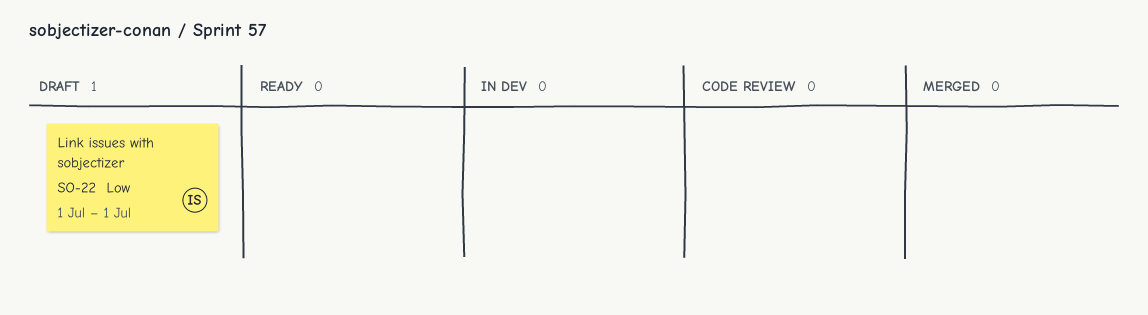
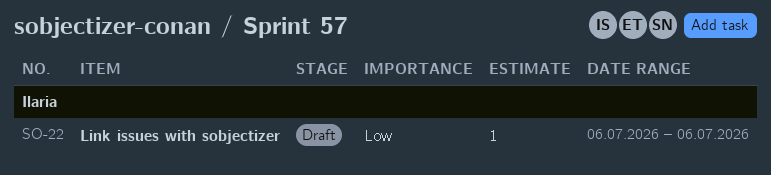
SO-22, start: Jul 1 -> Jul 6
SO-22, due: Jul 1 -> Jul 6

